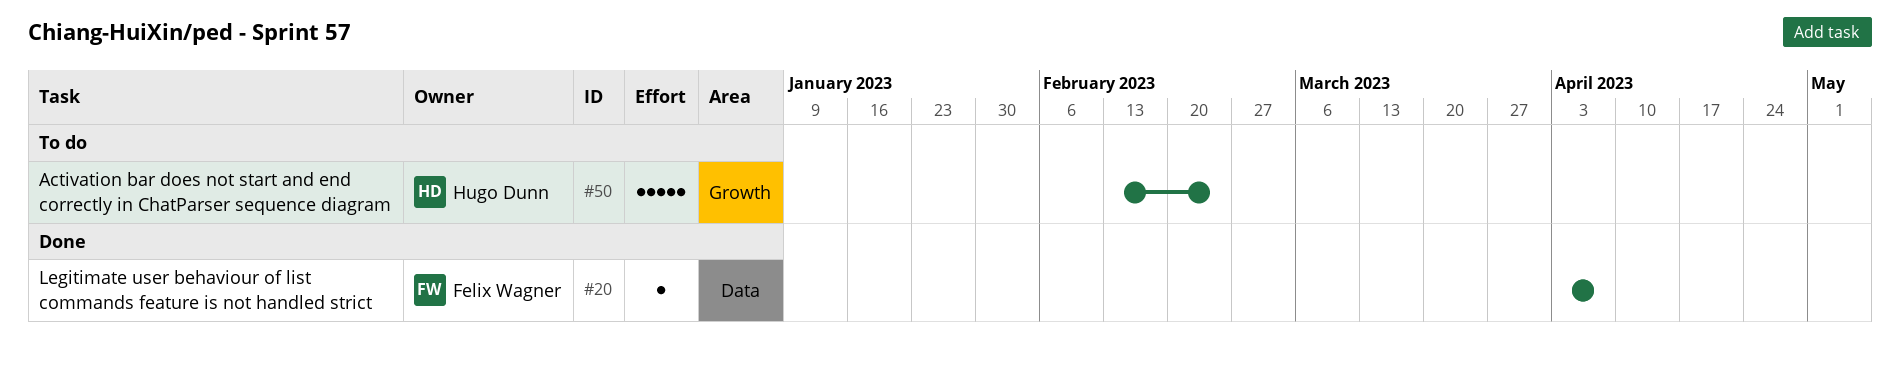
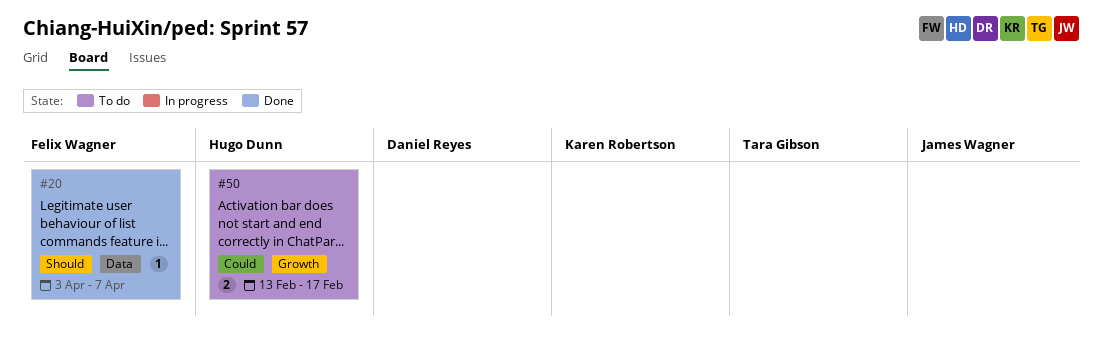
#50, estimate: 5 -> 2
#50, due: Feb 24 -> Feb 17

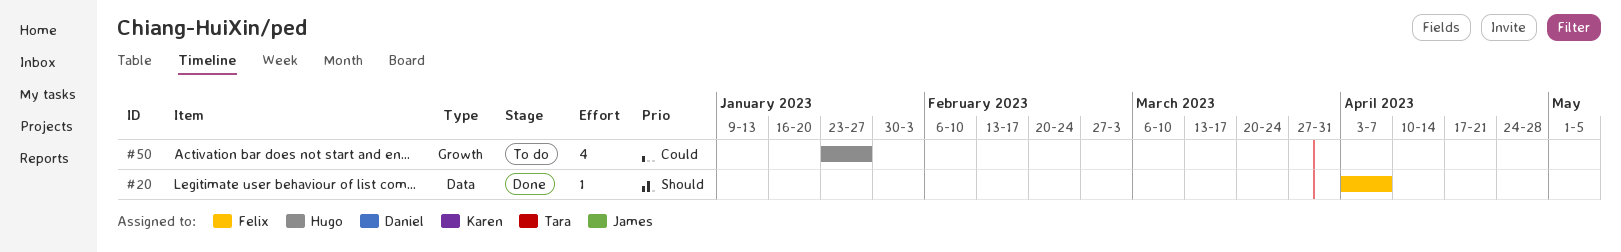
#50, estimate: 2 -> 4
#50, start: Feb 13 -> Jan 23
#50, due: Feb 17 -> Jan 27

